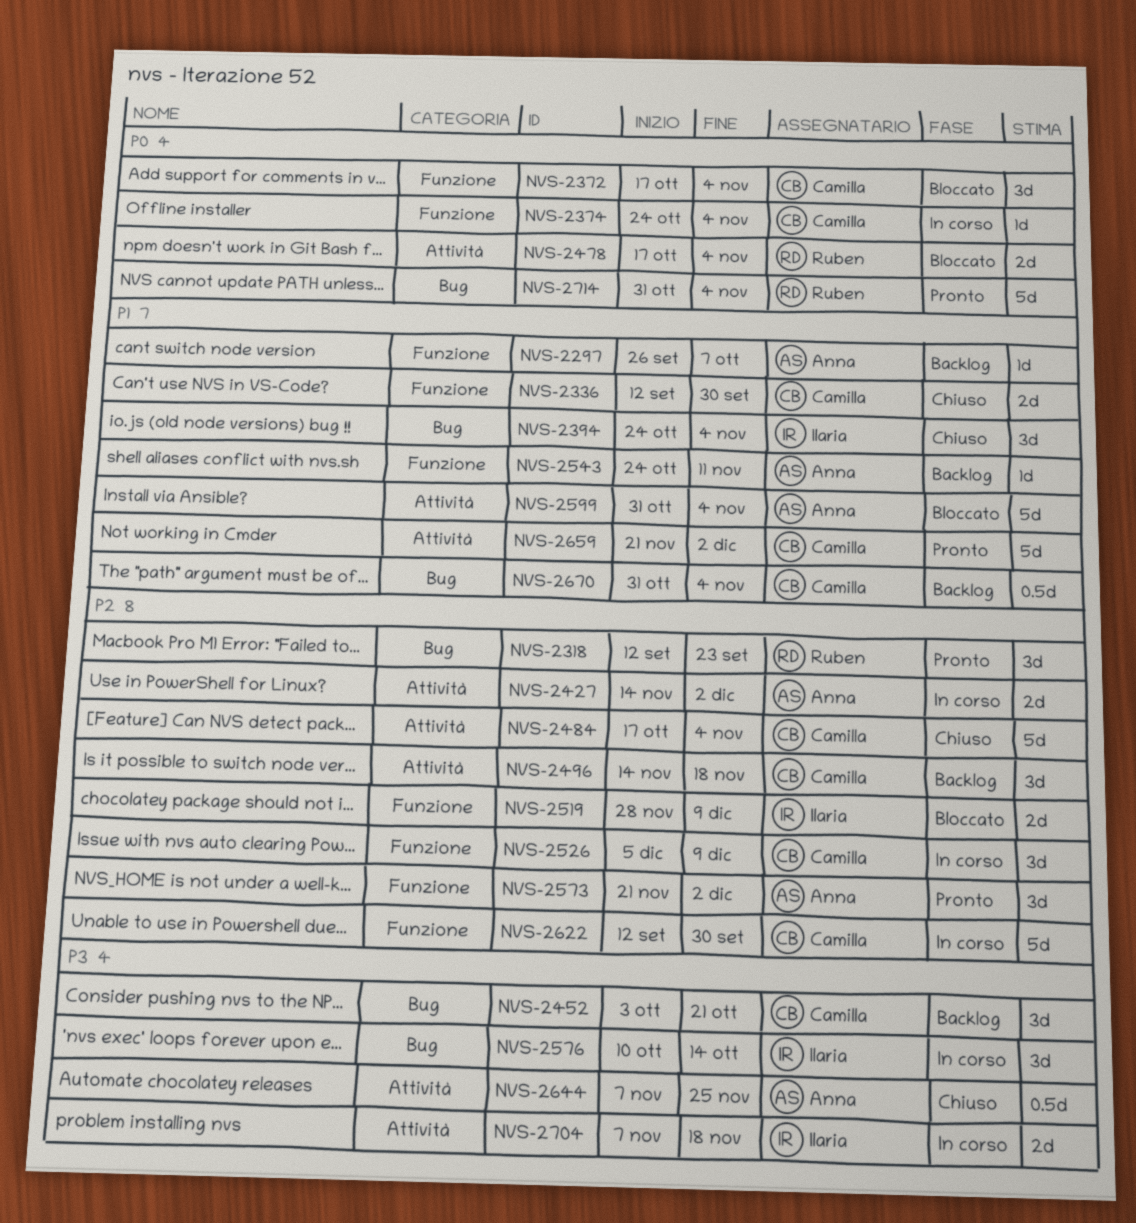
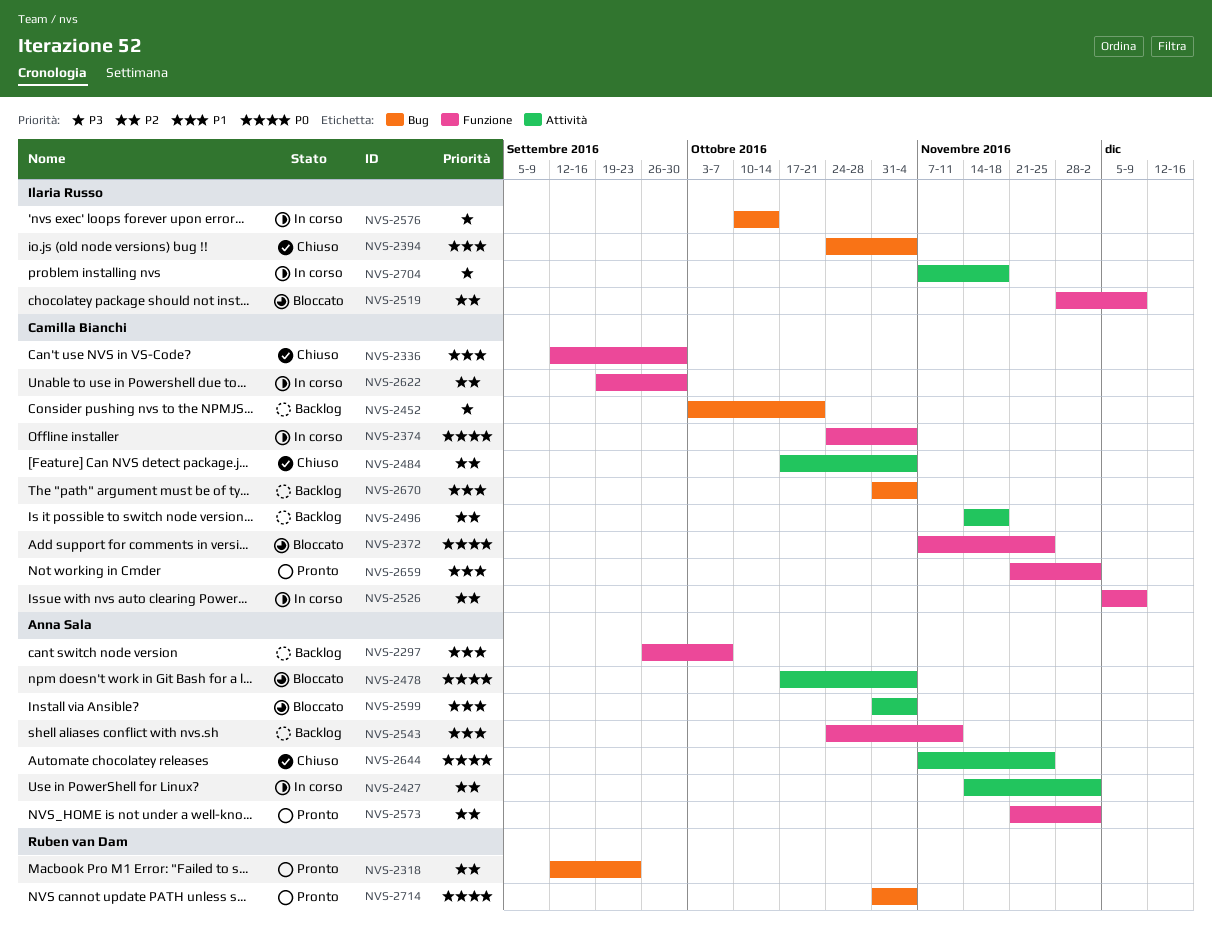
NVS-2372, start: Oct 17 -> Nov 7
NVS-2372, due: Nov 4 -> Nov 25
NVS-2478, owner: Ruben van Dam -> Anna Sala
NVS-2622, start: Sep 12 -> Sep 19
NVS-2644, priority: P3 -> P0
NVS-2659, label: Attività -> Funzione

